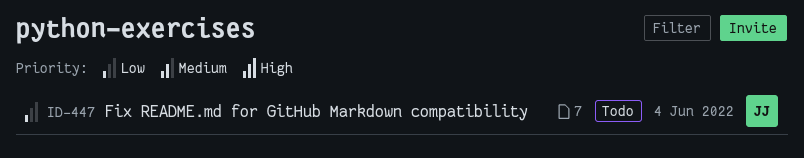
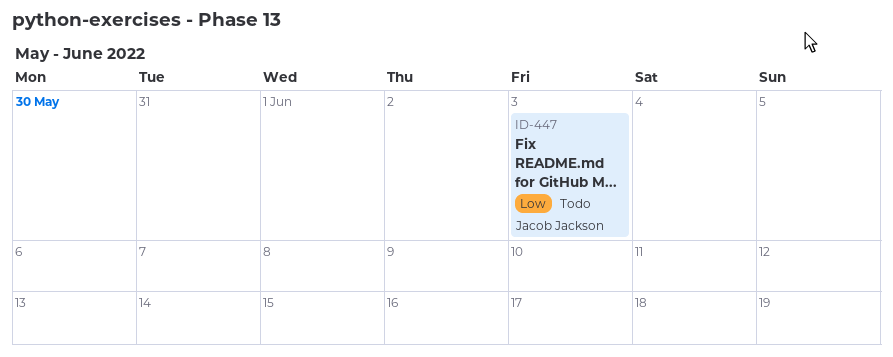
ID-447, due: Jun 4 -> Jun 3

